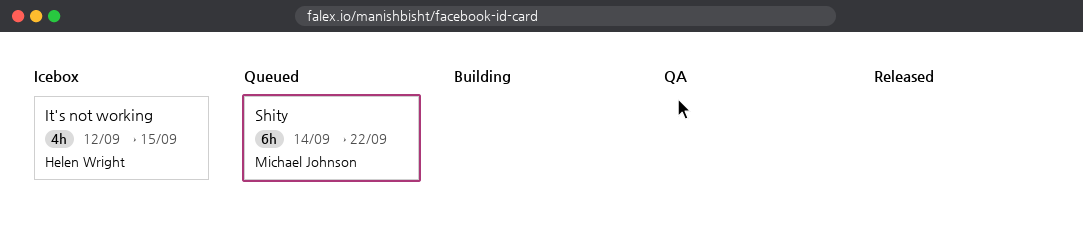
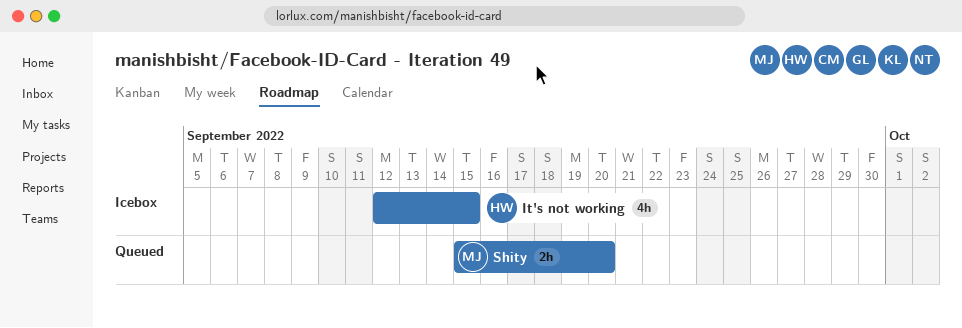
Shity, estimate: 6h -> 2h
Shity, start: Sep 14 -> Sep 15
Shity, due: Sep 22 -> Sep 20

